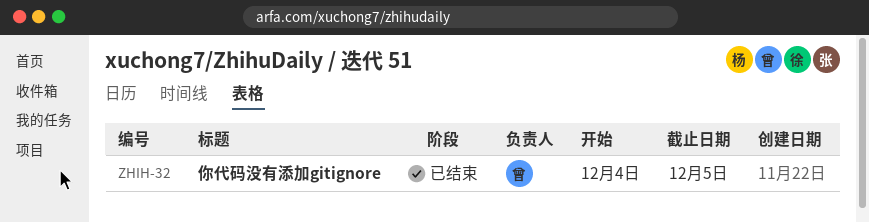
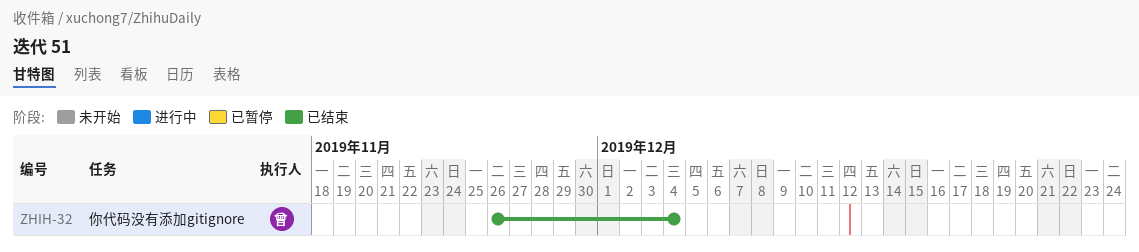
ZHIH-32, start: Dec 4 -> Nov 26
ZHIH-32, due: Dec 5 -> Dec 4

